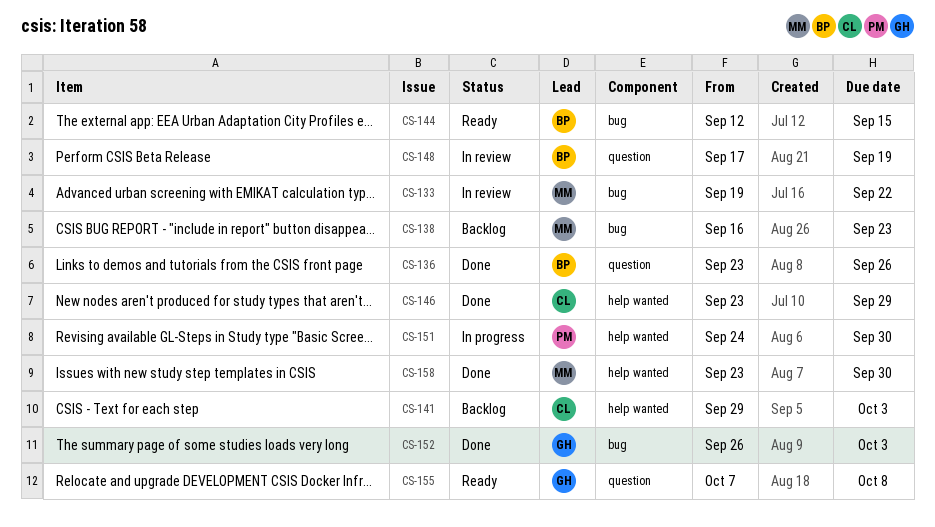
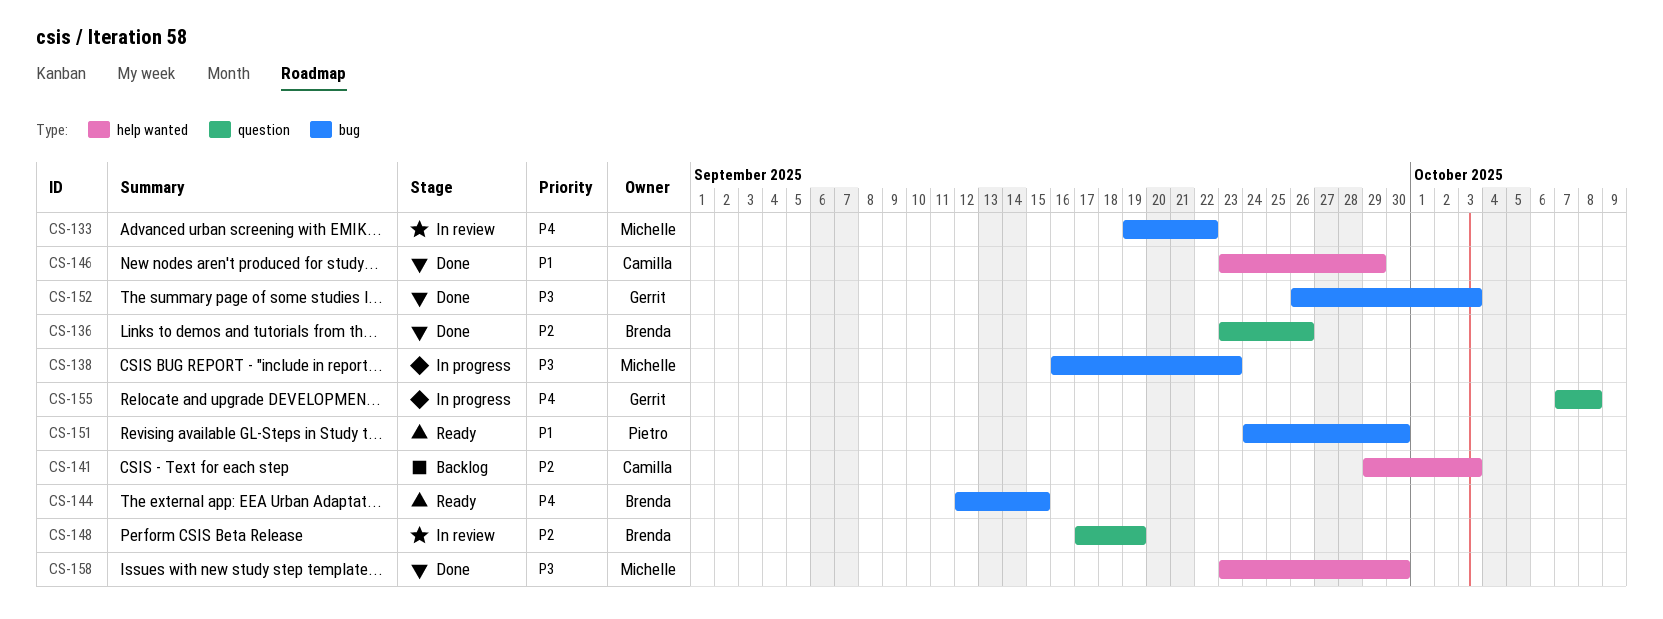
CS-138, status: Backlog -> In progress
CS-151, status: In progress -> Ready
CS-151, label: help wanted -> bug
CS-155, status: Ready -> In progress

